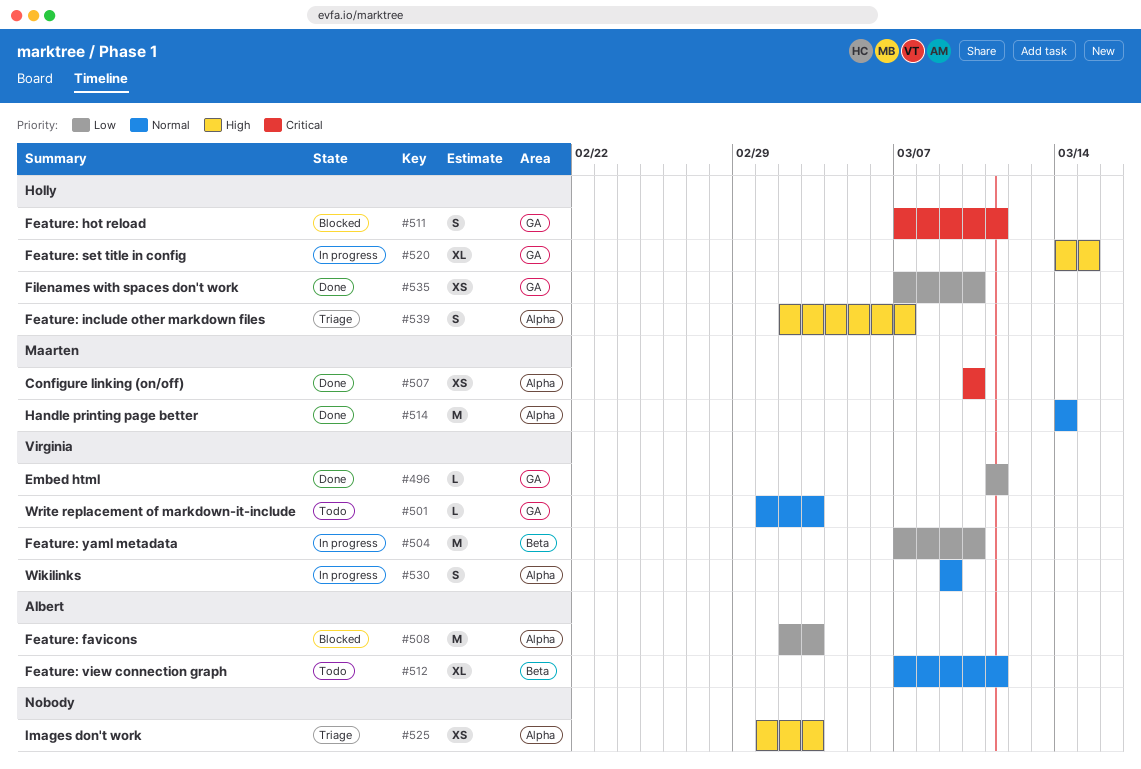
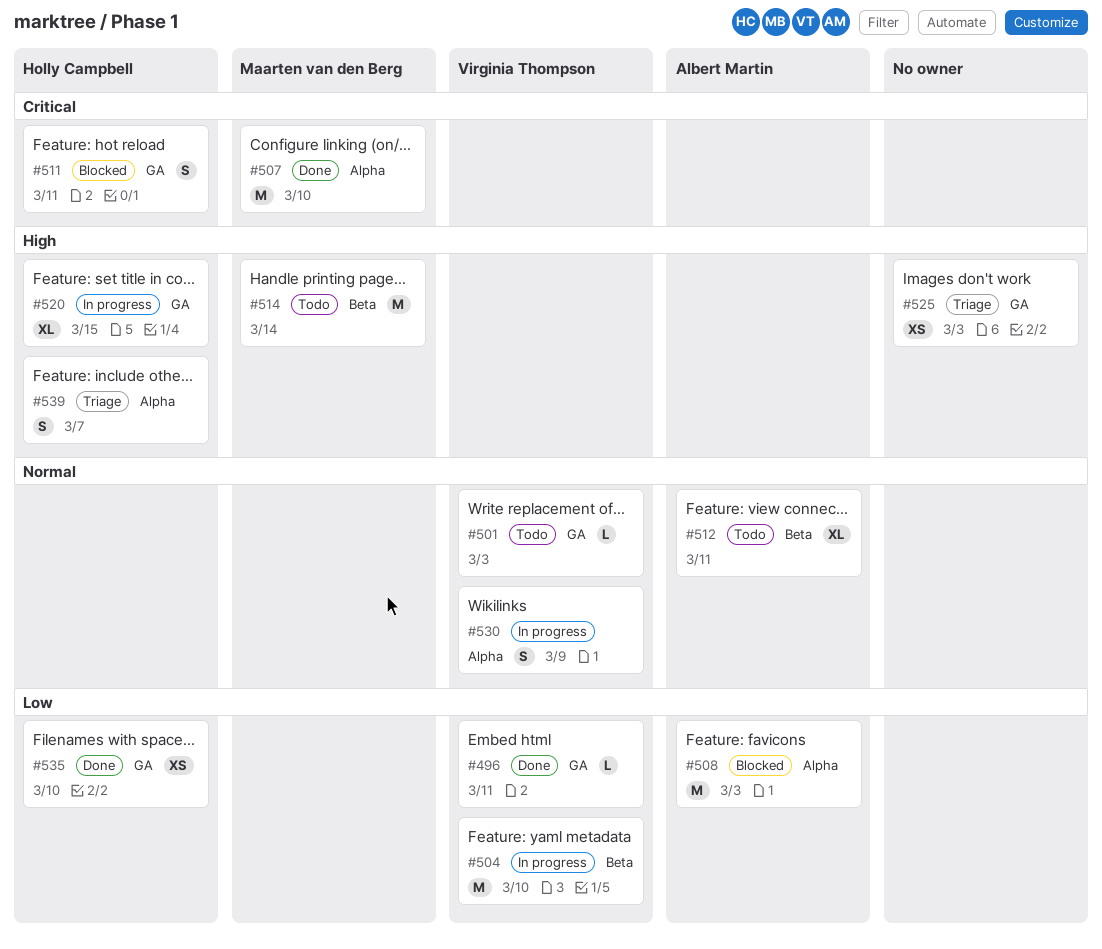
#507, estimate: XS -> M
#514, status: Done -> Todo
#514, priority: Normal -> High
#514, label: Alpha -> Beta
#525, label: Alpha -> GA

